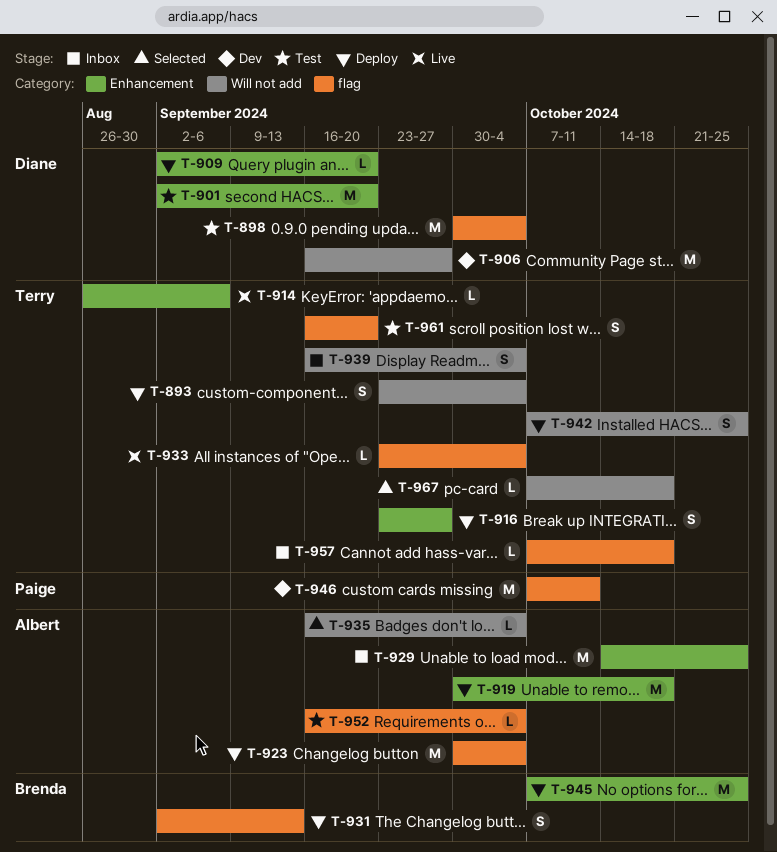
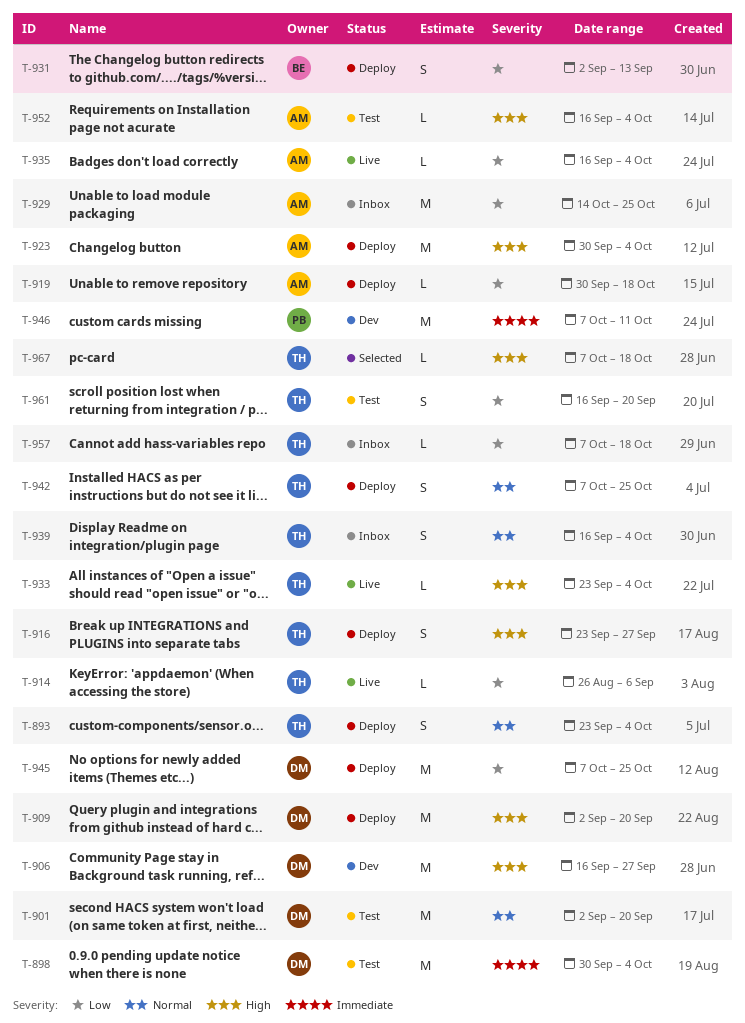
T-909, estimate: L -> M
T-919, estimate: M -> L
T-935, status: Selected -> Live
T-945, owner: Brenda -> Diane

